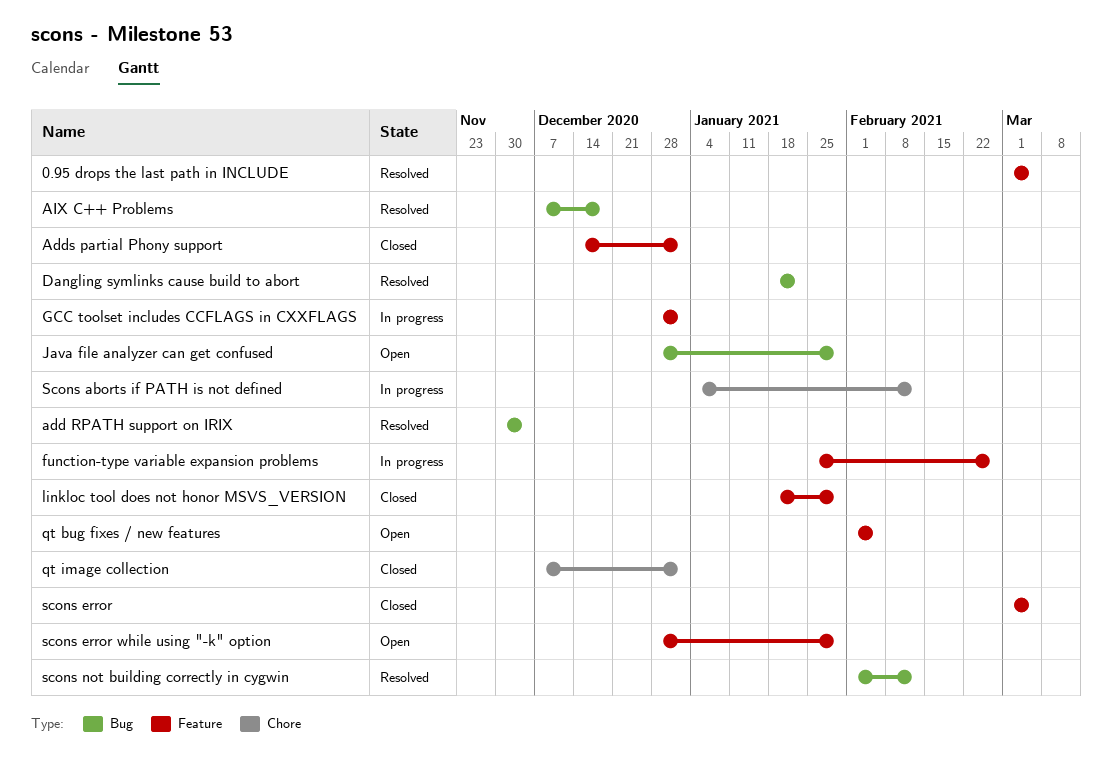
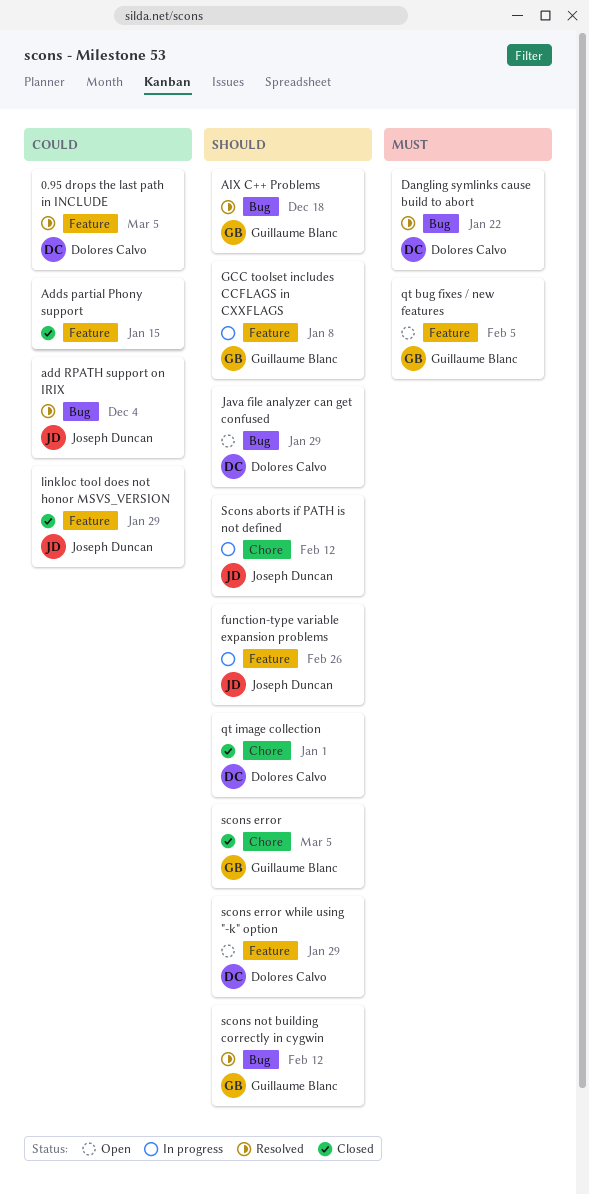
Adds partial Phony support, due: Jan 1 -> Jan 15
GCC toolset includes CCFLAGS in CXXFLAGS, due: Jan 1 -> Jan 8
scons error, label: Feature -> Chore

